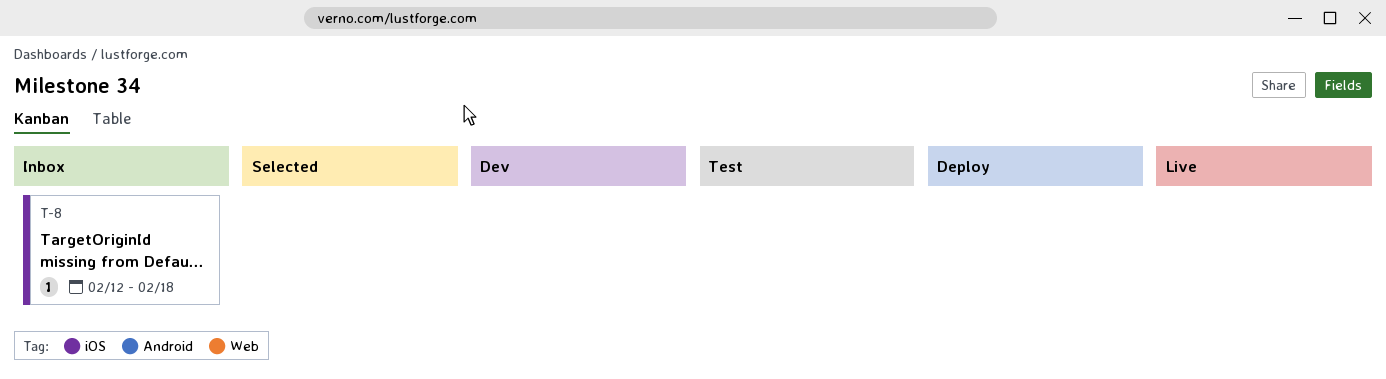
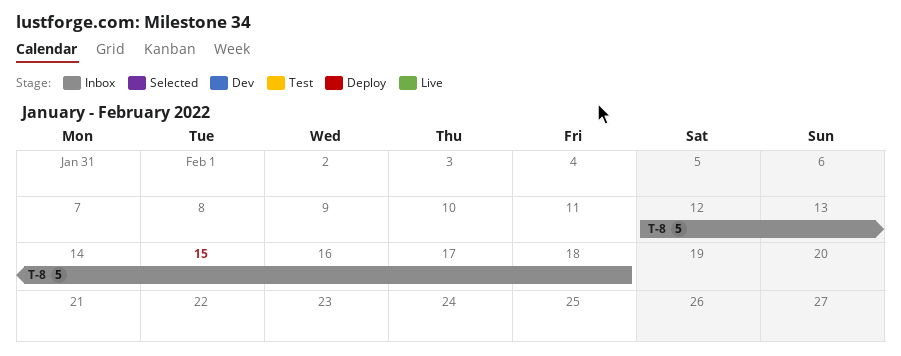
T-8, estimate: 1 -> 5

